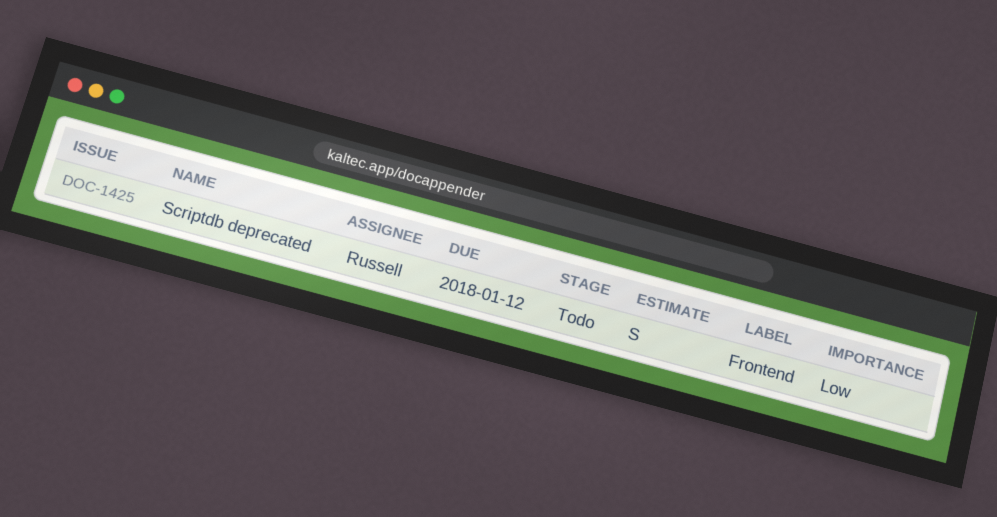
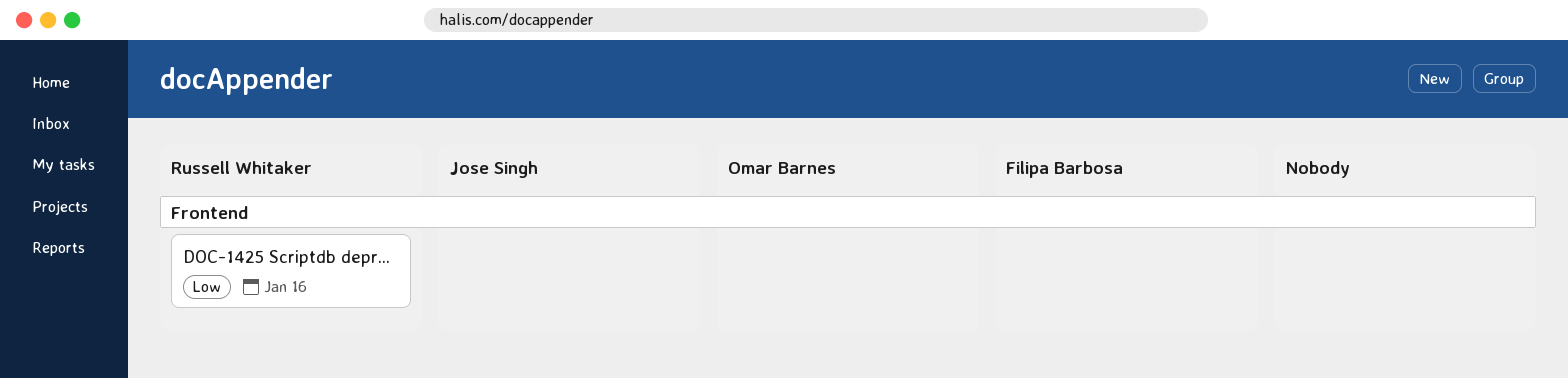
DOC-1425, due: Jan 12 -> Jan 16

